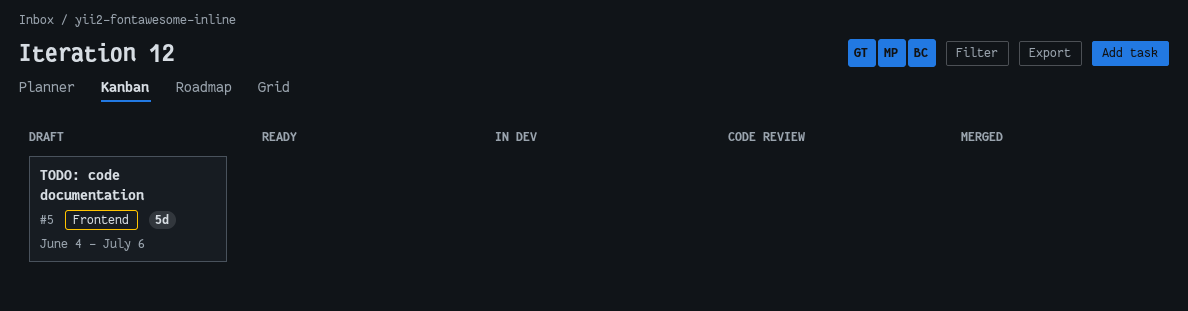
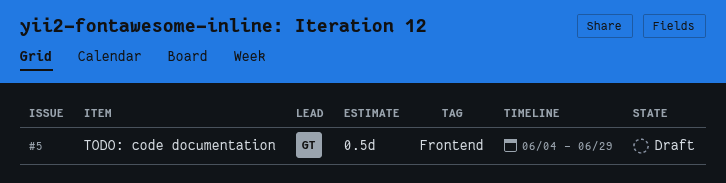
#5, estimate: 5d -> 0.5d
#5, due: Jul 6 -> Jun 29

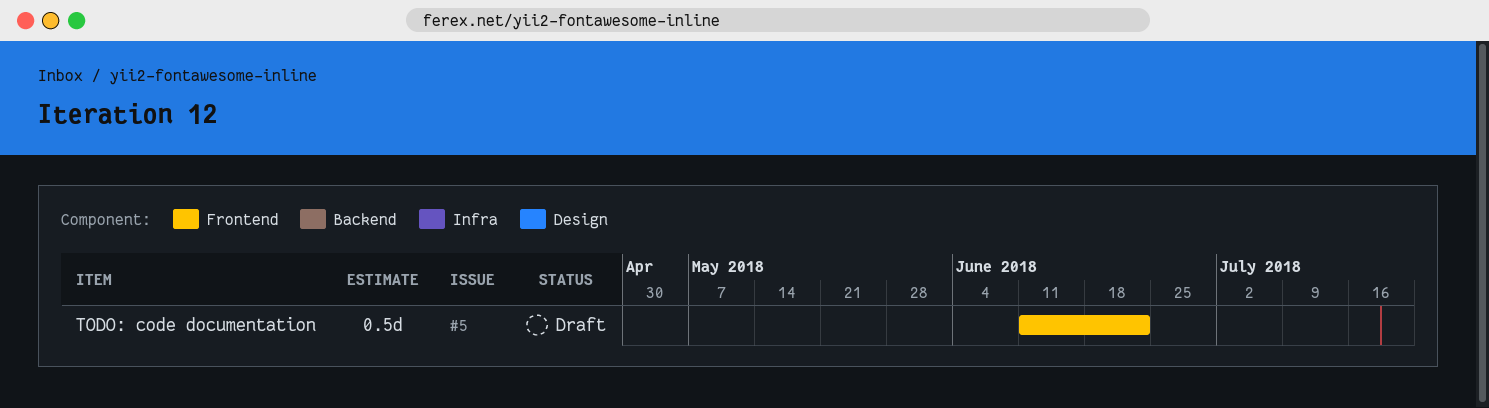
#5, start: Jun 4 -> Jun 11
#5, due: Jun 29 -> Jun 22

